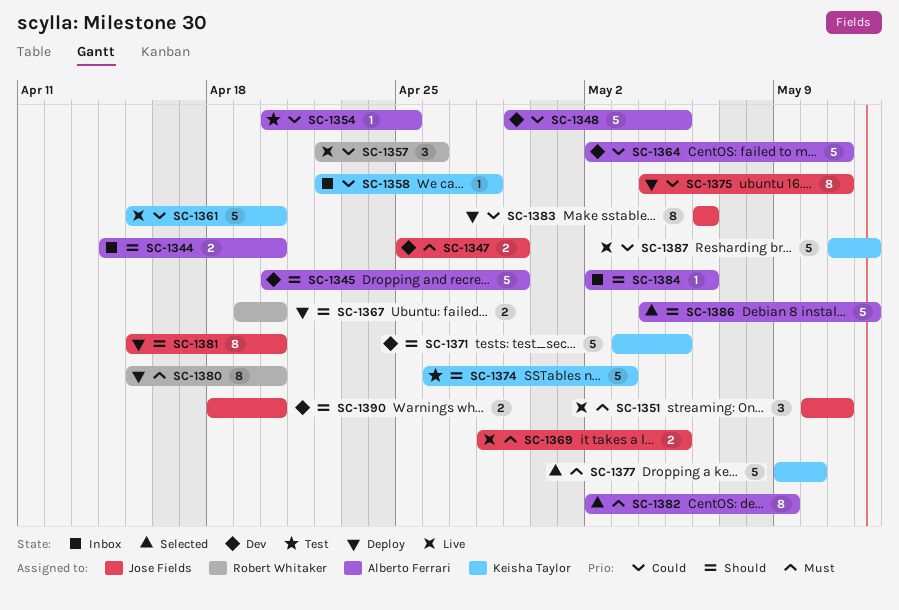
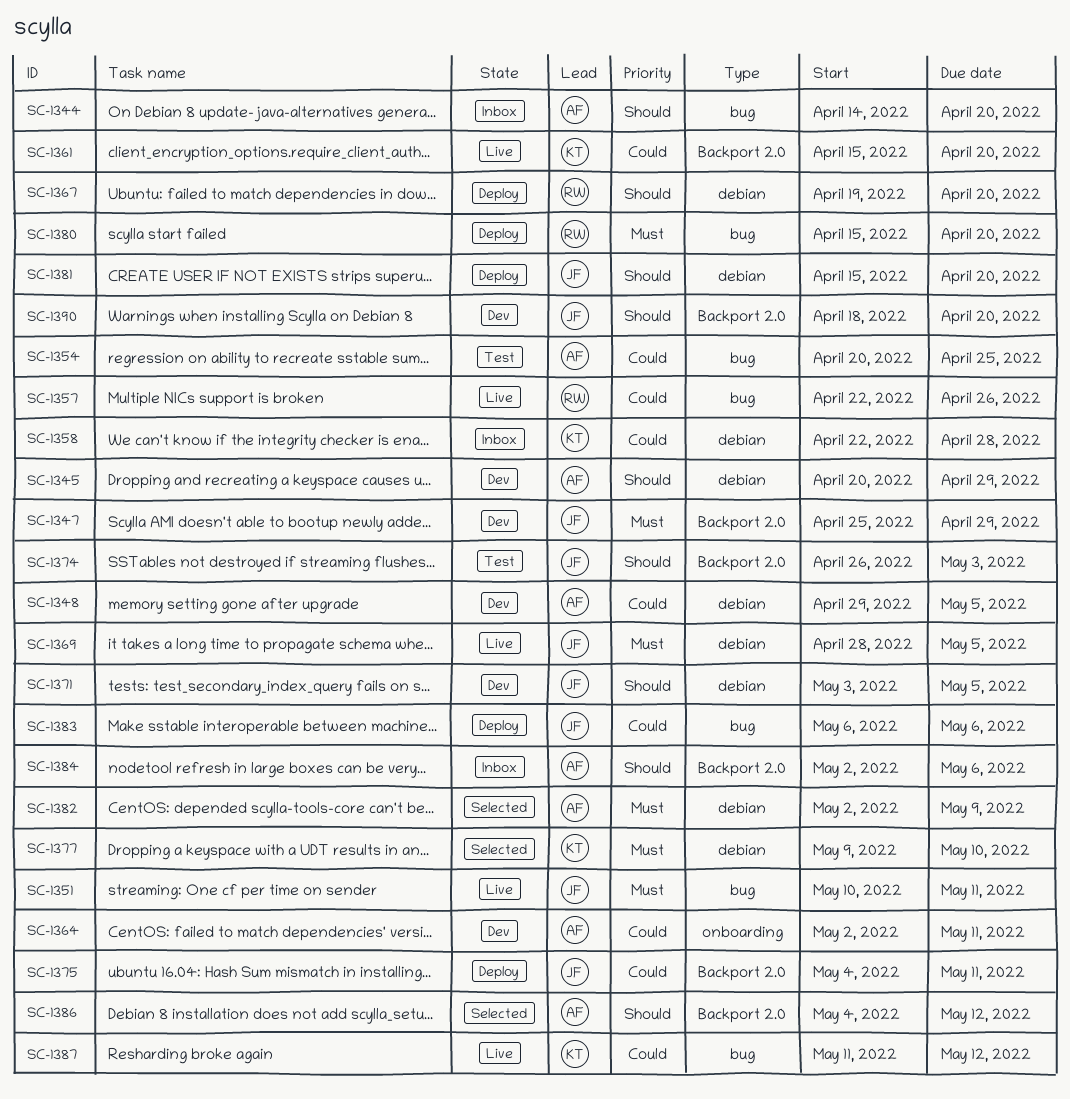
SC-1371, owner: Keisha Taylor -> Jose Fields
SC-1374, owner: Keisha Taylor -> Jose Fields

